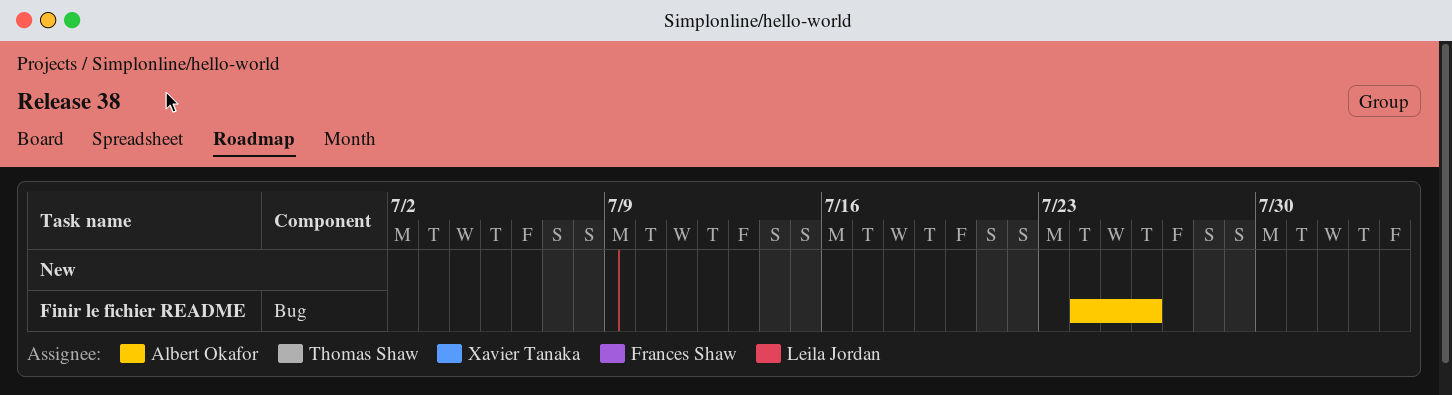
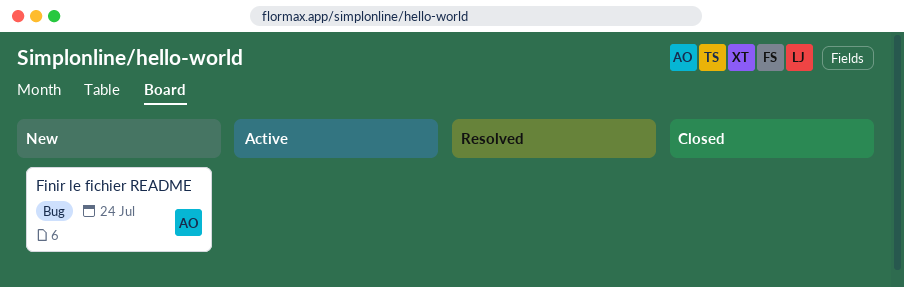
Finir le fichier README, due: Jul 26 -> Jul 24

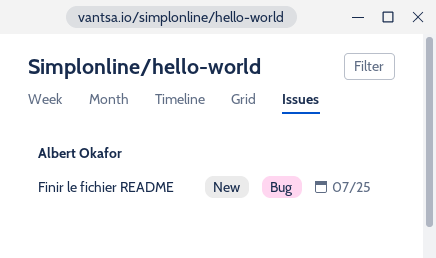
Finir le fichier README, due: Jul 24 -> Jul 25

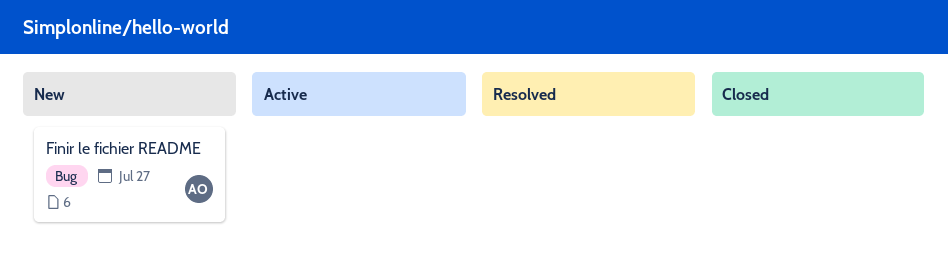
Finir le fichier README, due: Jul 25 -> Jul 27

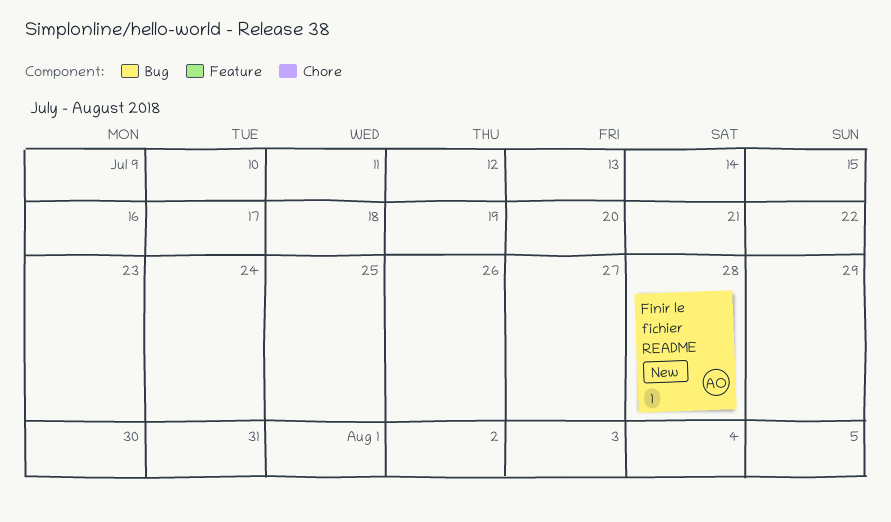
Finir le fichier README, due: Jul 27 -> Jul 28

